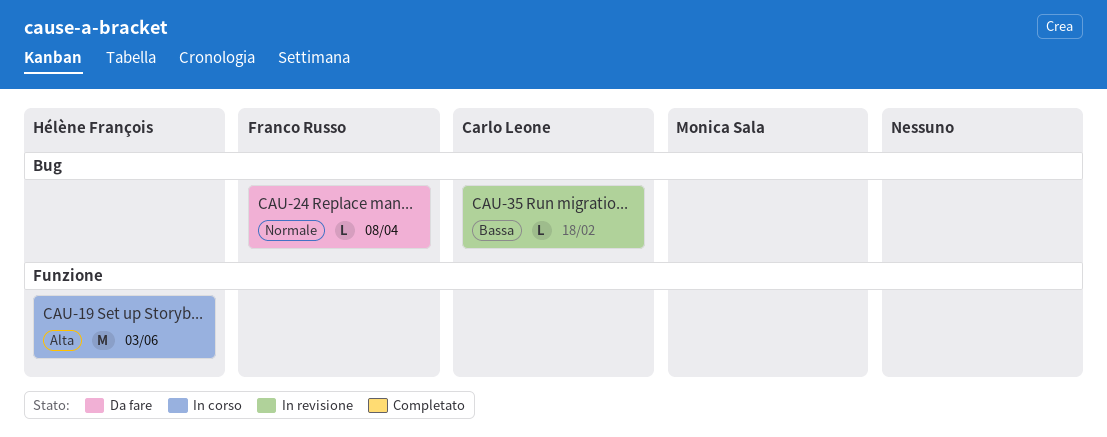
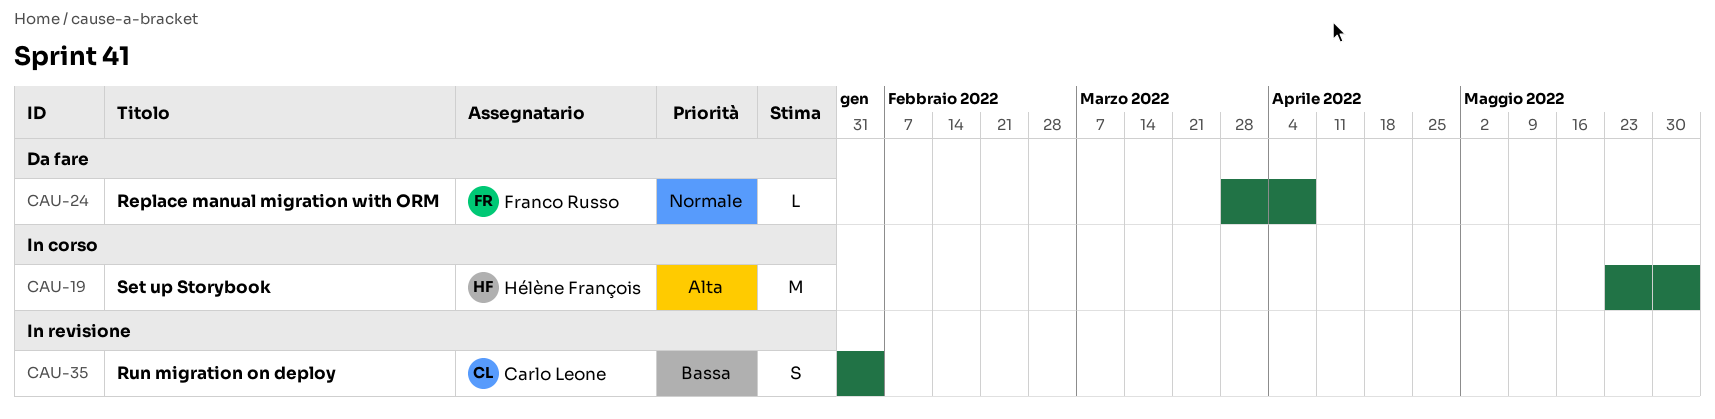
CAU-35, estimate: L -> S
CAU-35, due: Feb 18 -> Feb 4

